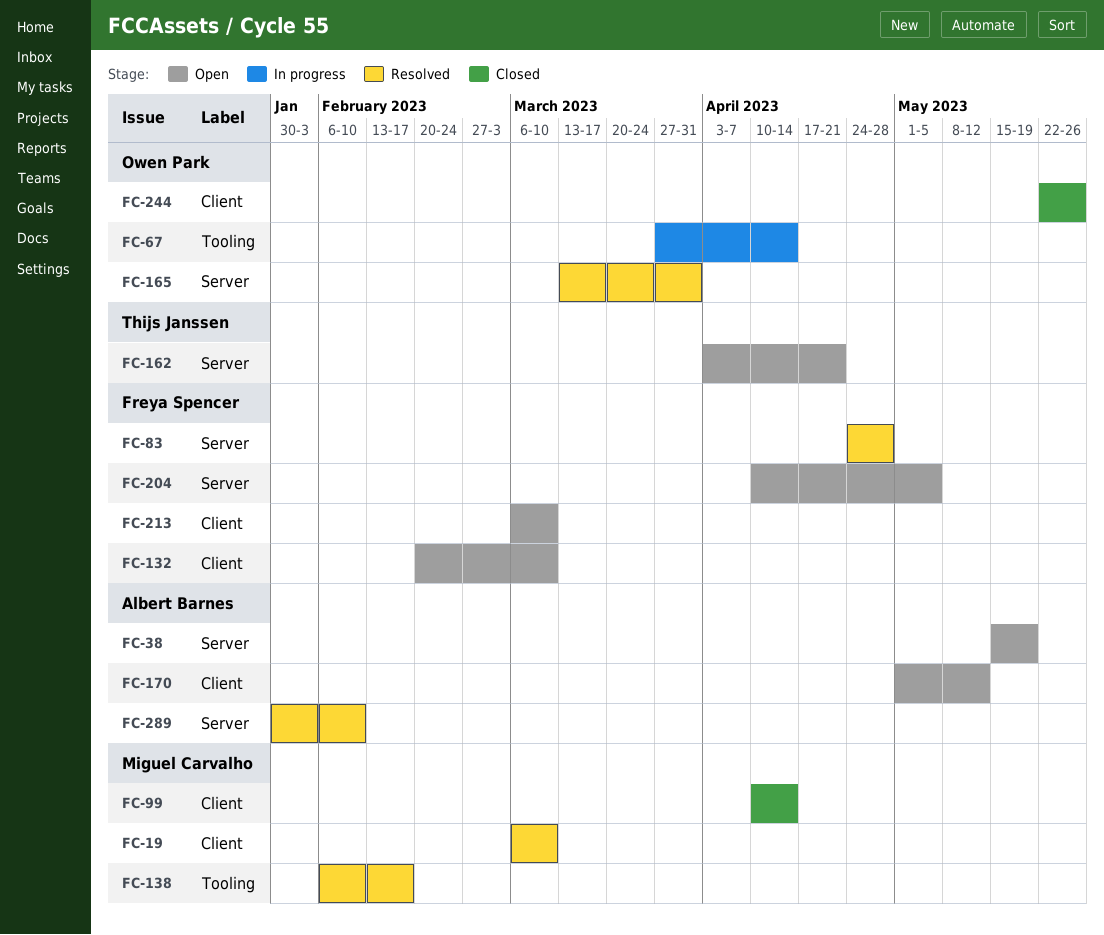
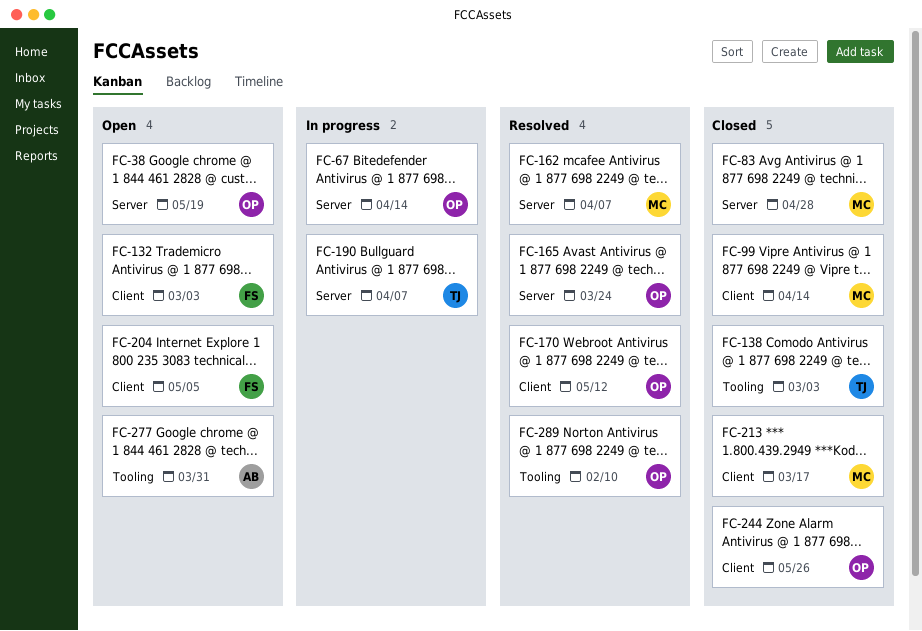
FC-19: present -> none
FC-38, owner: Albert Barnes -> Owen Park
FC-67, label: Tooling -> Server
FC-83, status: Resolved -> Closed
FC-83, owner: Freya Spencer -> Miguel Carvalho
FC-132, due: Mar 10 -> Mar 3
FC-138, status: Resolved -> Closed
FC-138, owner: Miguel Carvalho -> Thijs Janssen
FC-138, due: Feb 17 -> Mar 3
FC-162, status: Open -> Resolved
FC-162, owner: Thijs Janssen -> Miguel Carvalho
FC-162, due: Apr 21 -> Apr 7
FC-165, due: Mar 31 -> Mar 24
FC-170, status: Open -> Resolved
FC-170, owner: Albert Barnes -> Owen Park
FC-190: none -> present
FC-204, label: Server -> Client
FC-213, status: Open -> Closed
FC-213, owner: Freya Spencer -> Miguel Carvalho
FC-213, due: Mar 10 -> Mar 17
FC-277: none -> present
FC-289, owner: Albert Barnes -> Owen Park
FC-289, label: Server -> Tooling

